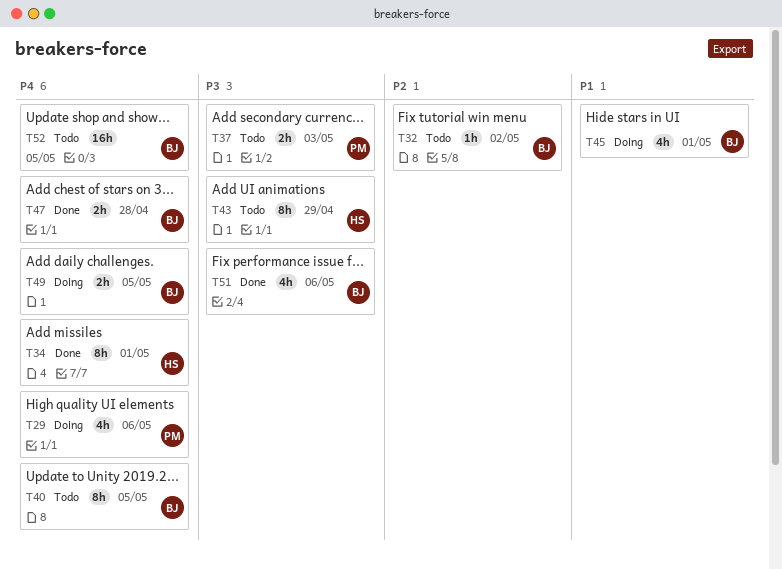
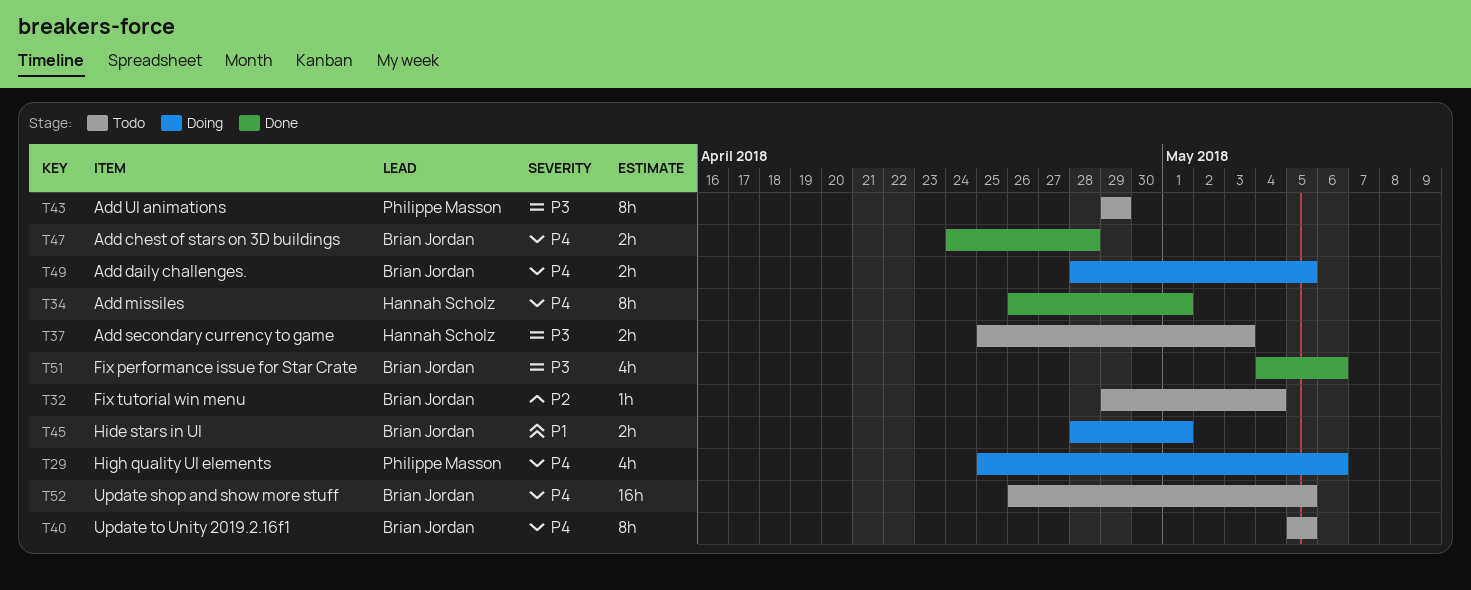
T32, due: May 2 -> May 4
T37, owner: Philippe Masson -> Hannah Scholz
T43, owner: Hannah Scholz -> Philippe Masson
T45, estimate: 4h -> 2h

